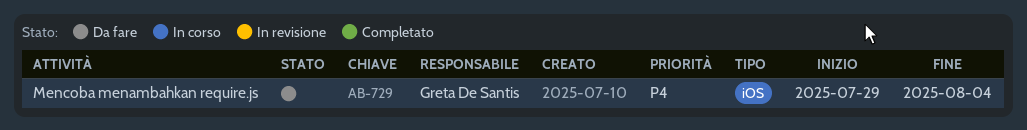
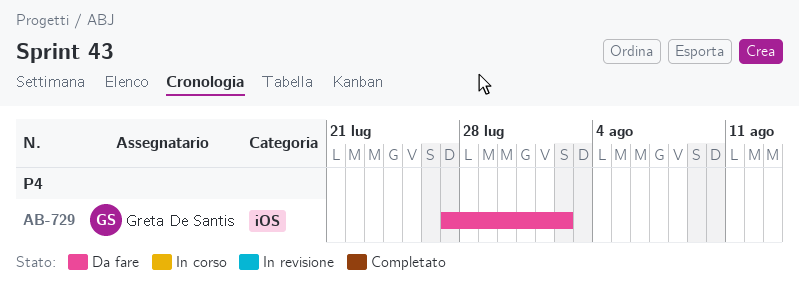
AB-729, start: Jul 29 -> Jul 27
AB-729, due: Aug 4 -> Aug 2

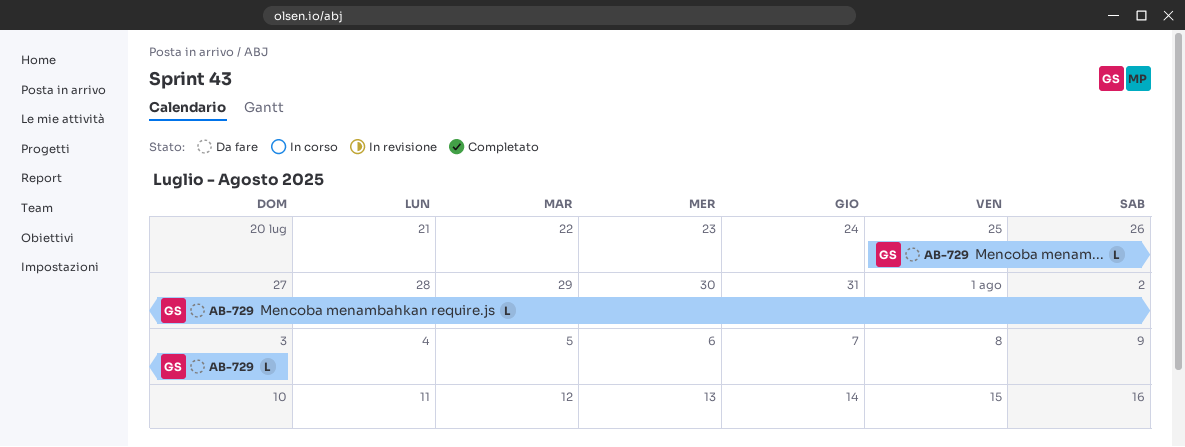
AB-729, start: Jul 27 -> Jul 25
AB-729, due: Aug 2 -> Aug 3

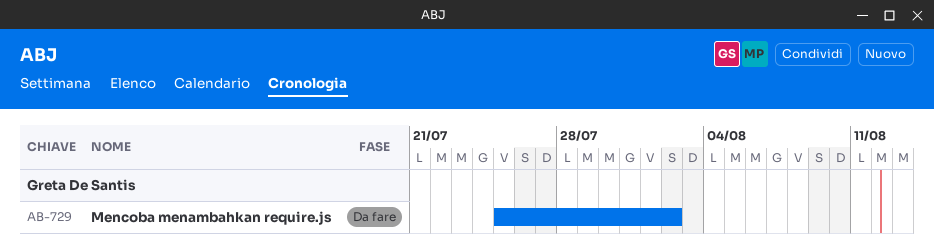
AB-729, due: Aug 3 -> Aug 2

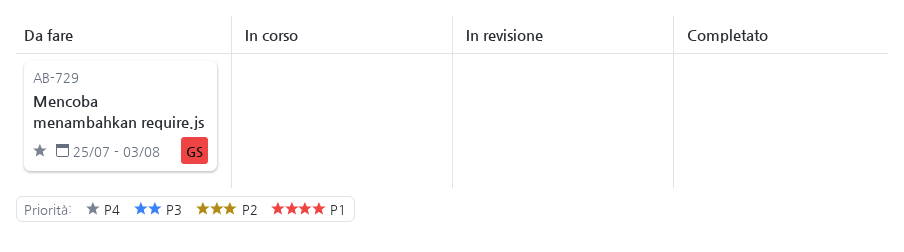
AB-729, due: Aug 2 -> Aug 3

